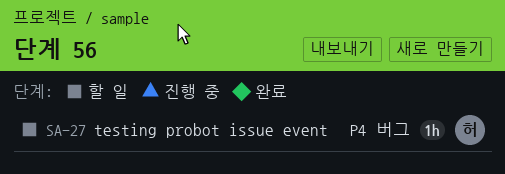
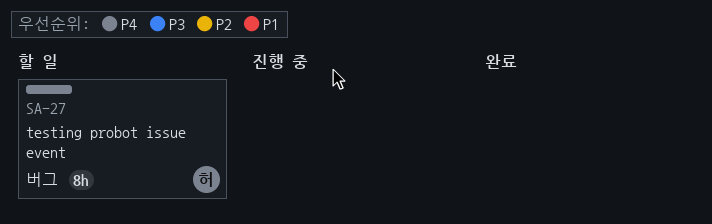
SA-27, estimate: 1h -> 8h

